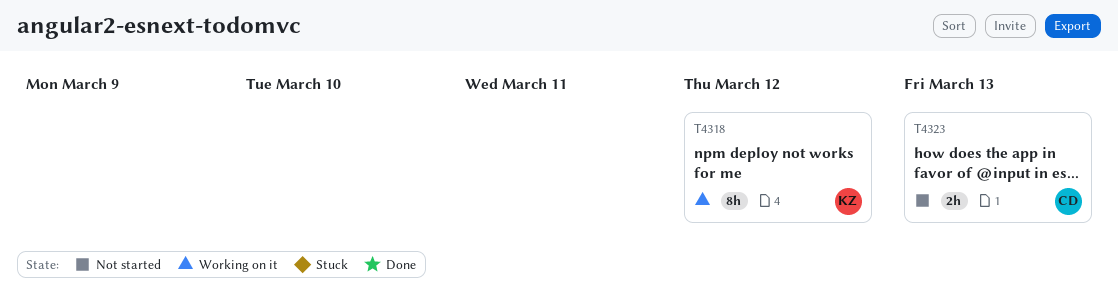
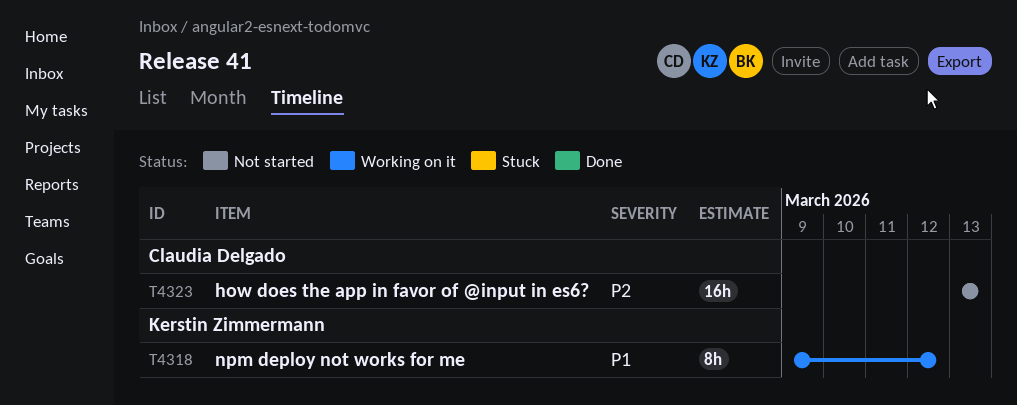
T4323, estimate: 2h -> 16h

